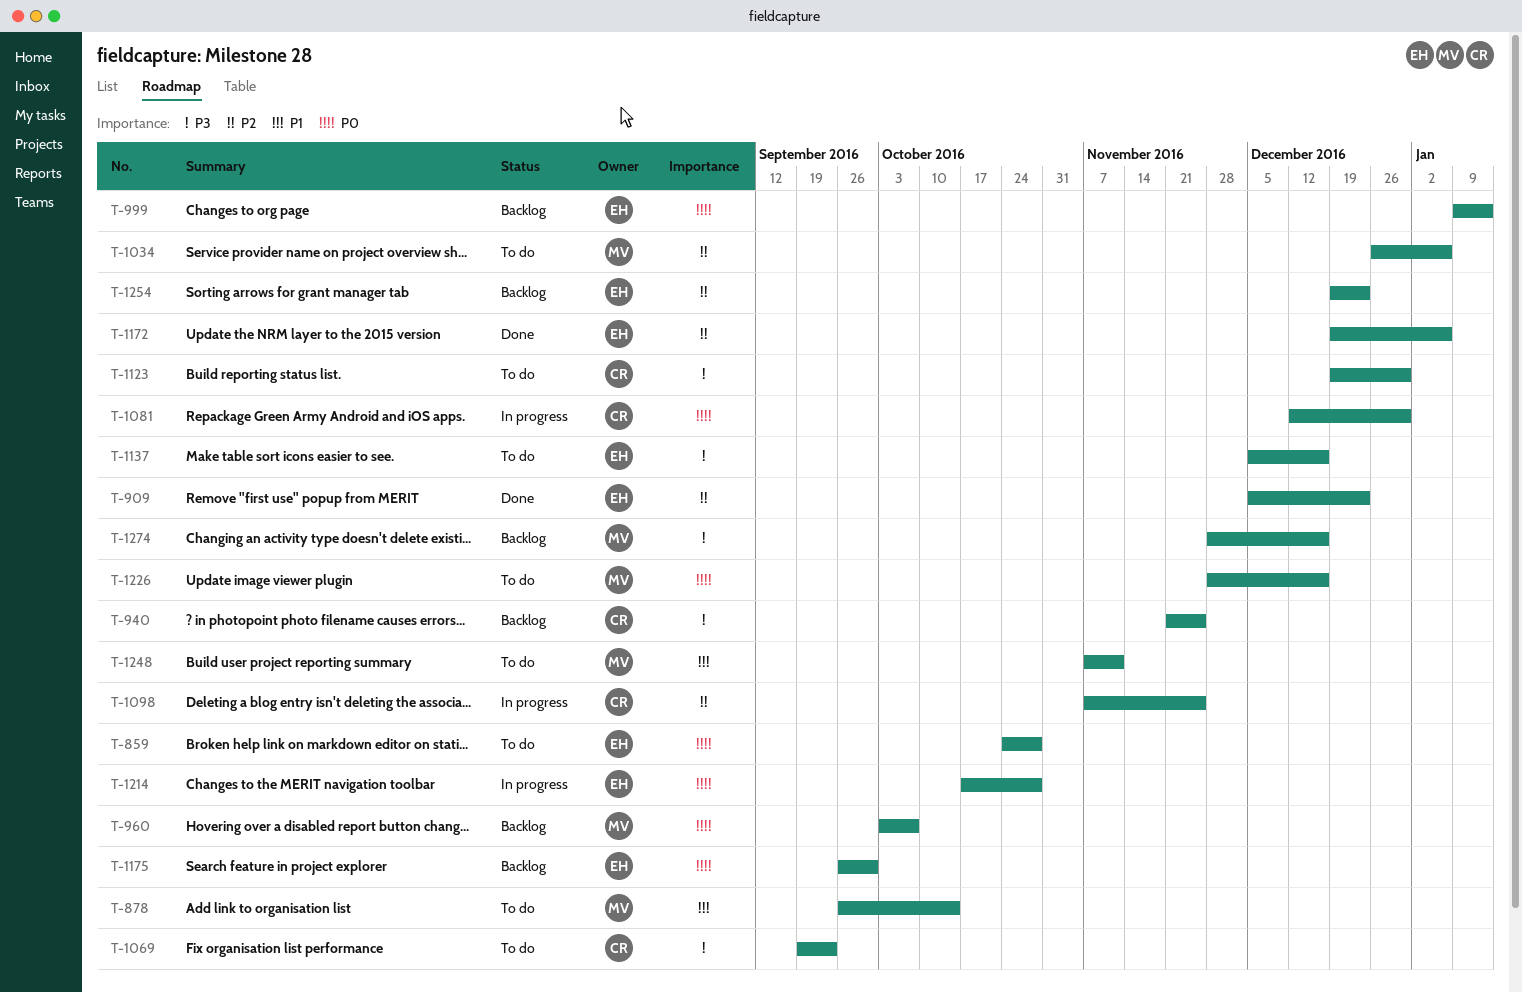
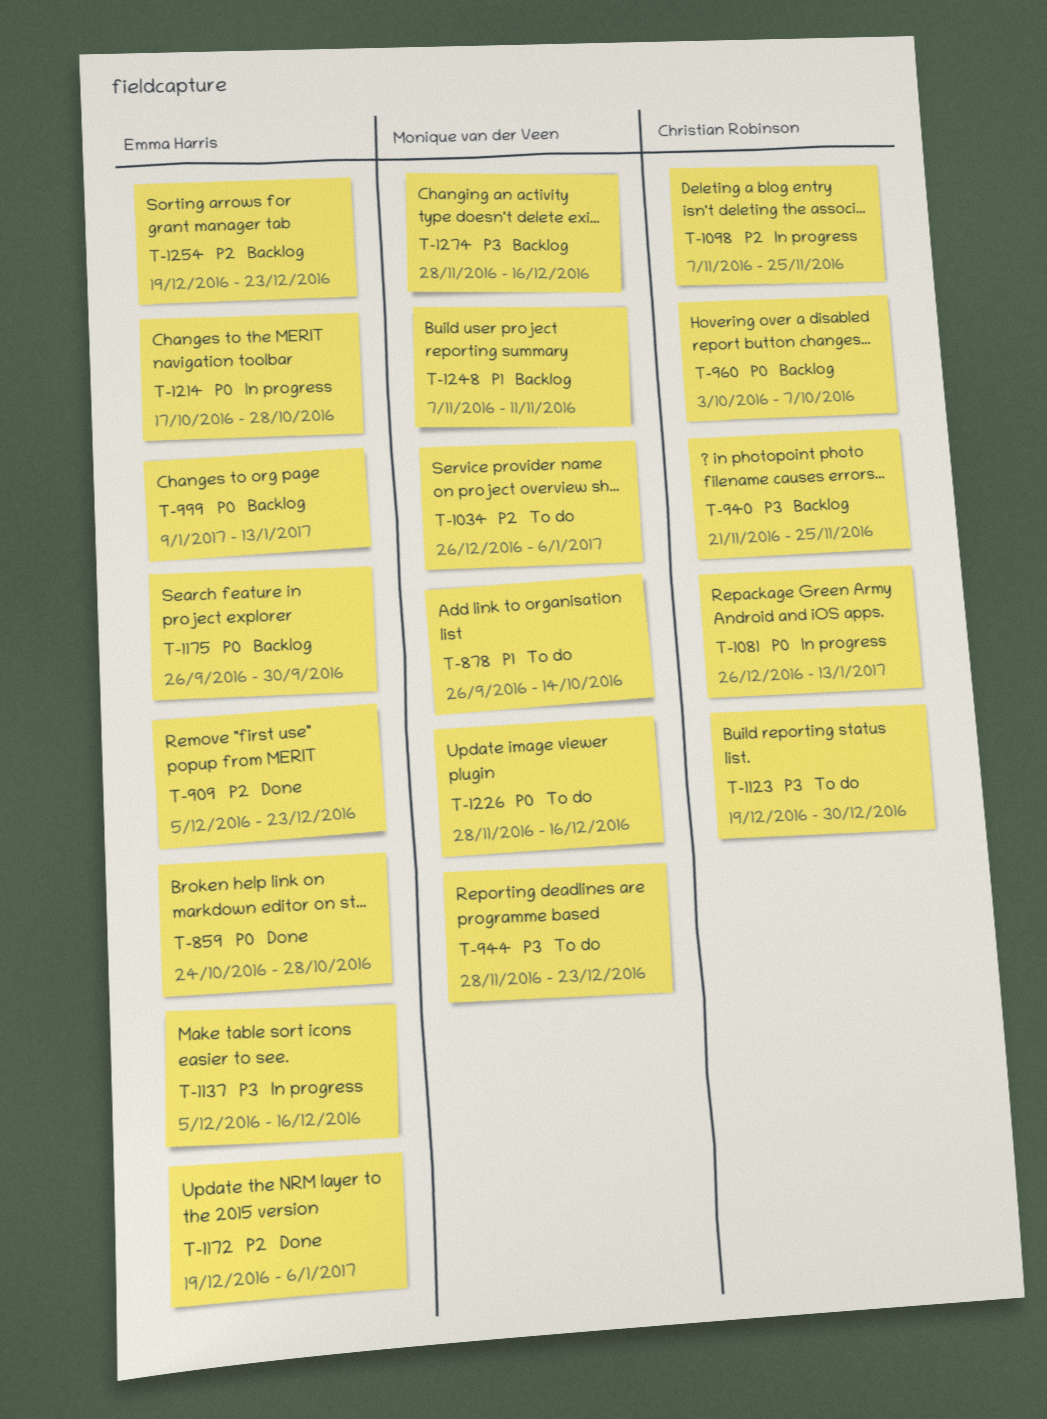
T-859, status: To do -> Done
T-944: none -> present
T-960, owner: Monique van der Veen -> Christian Robinson
T-1069: present -> none
T-1081, start: Dec 12 -> Dec 26
T-1081, due: Dec 30 -> Jan 13
T-1137, status: To do -> In progress
T-1248, status: To do -> Backlog

